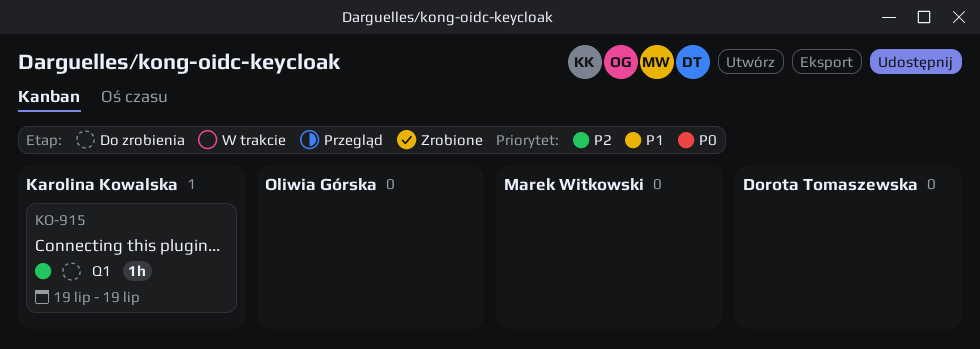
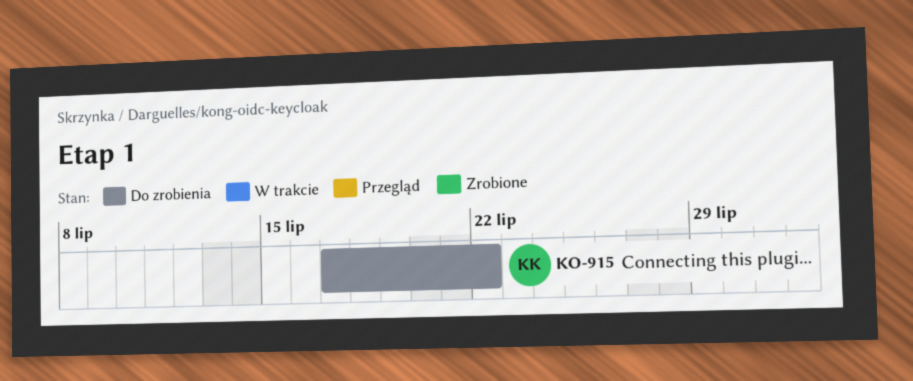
KO-915, start: Jul 19 -> Jul 17
KO-915, due: Jul 19 -> Jul 22

